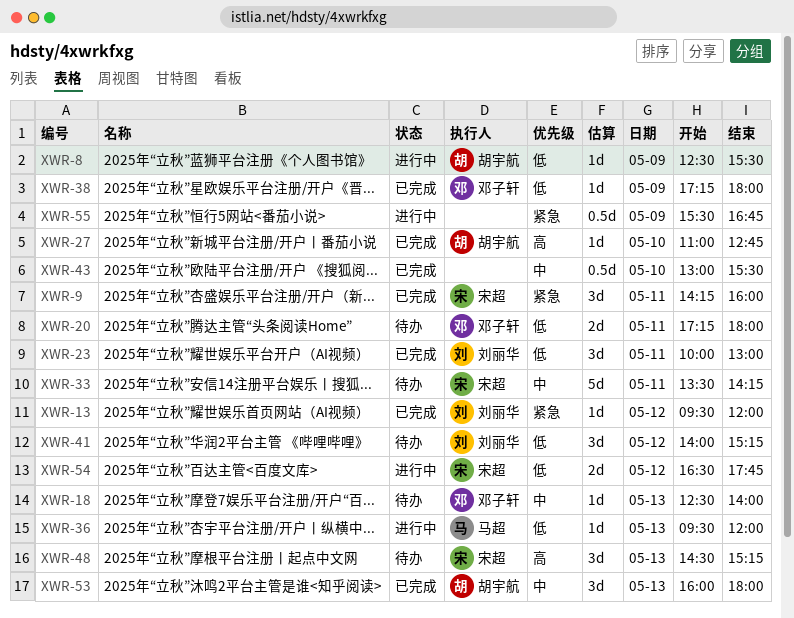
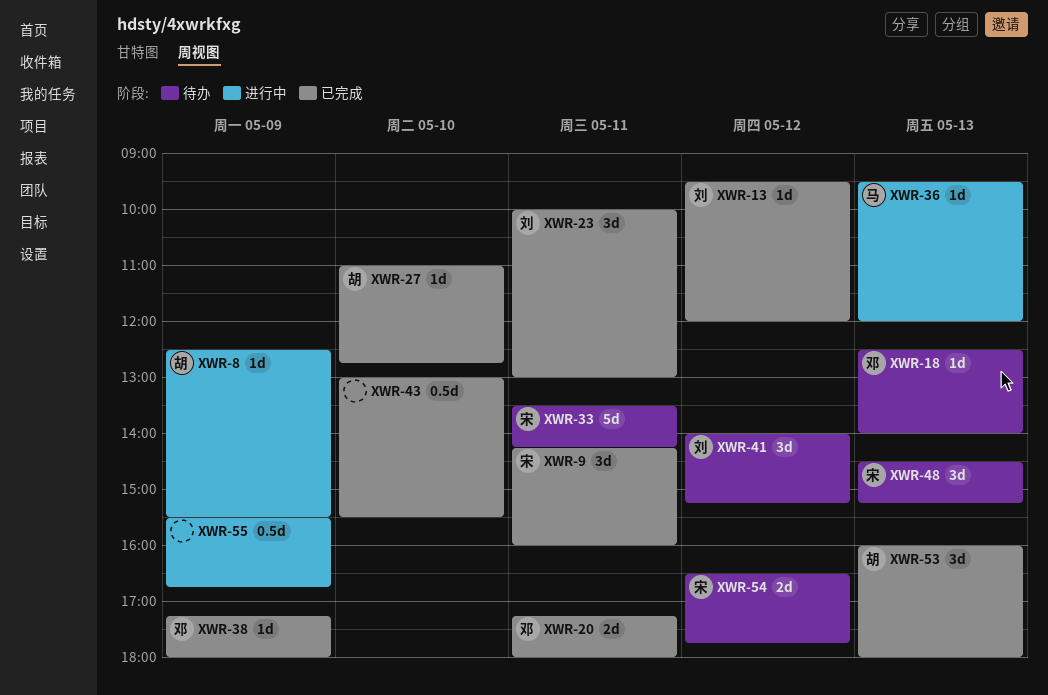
XWR-20, status: 待办 -> 已完成
XWR-54, status: 进行中 -> 待办

